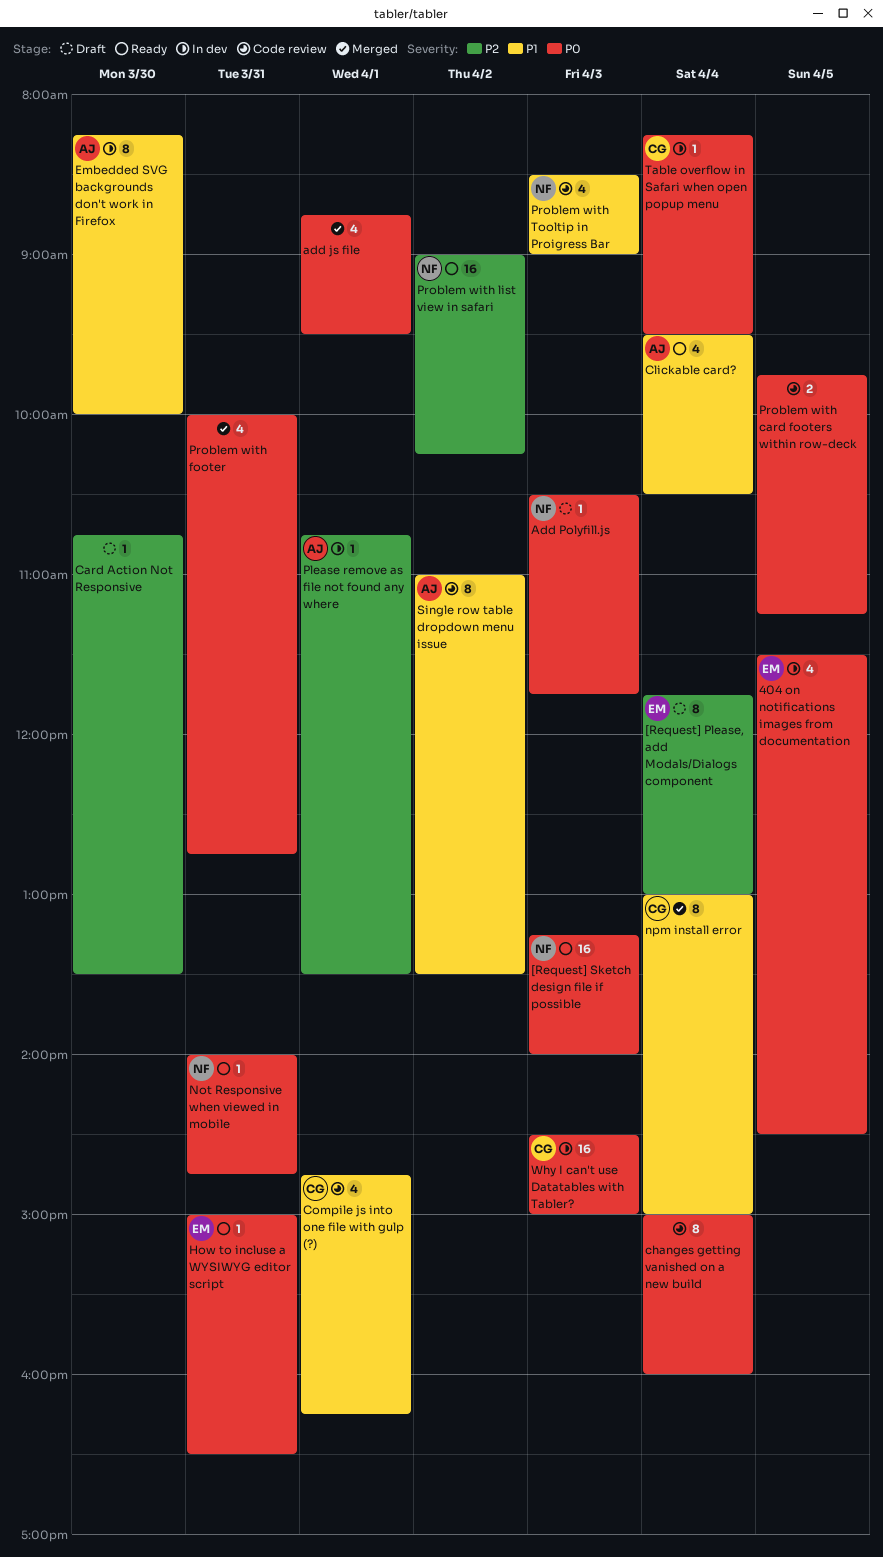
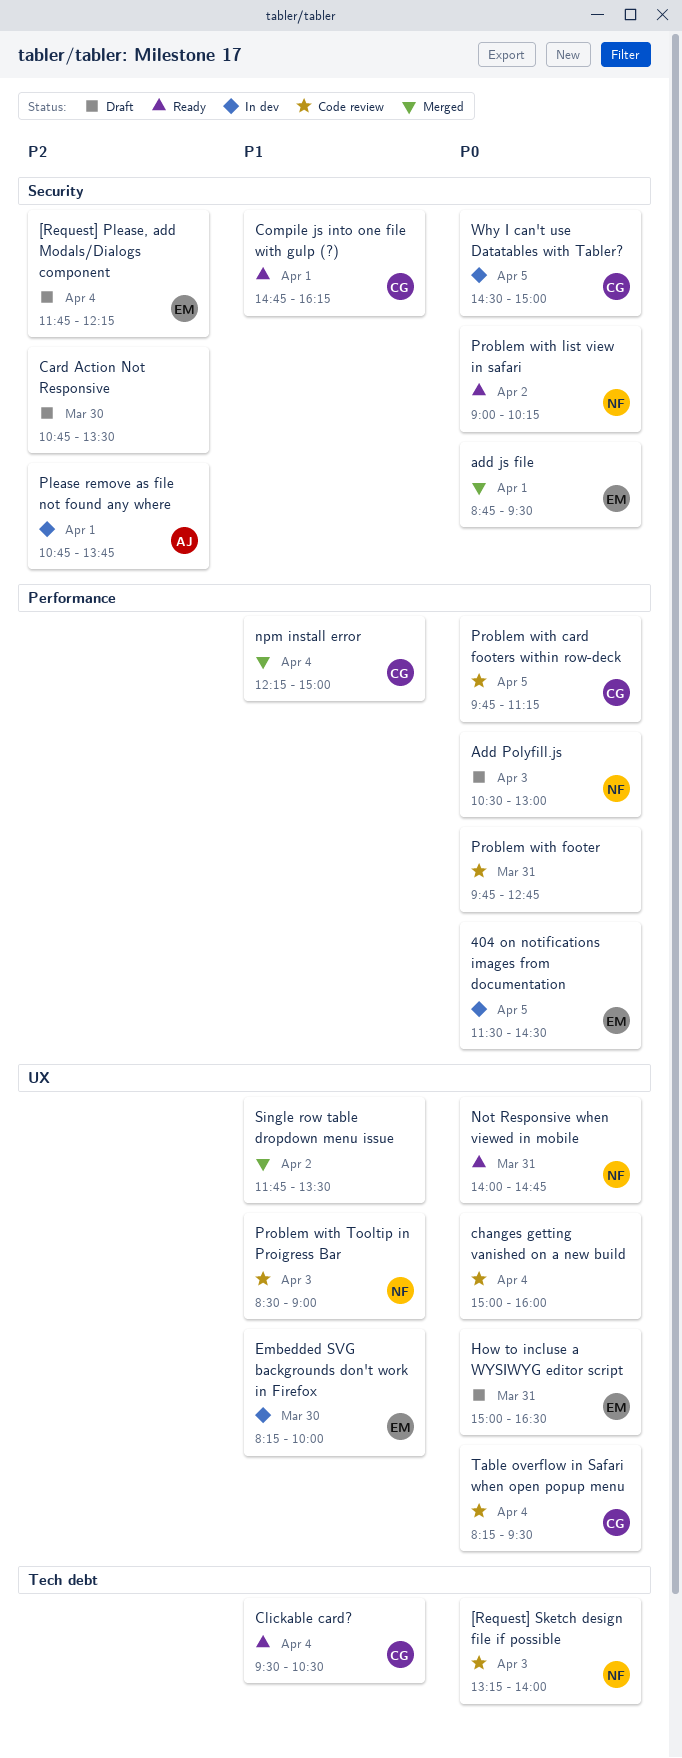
[Request] Please, add Modals/Dialogs component, ends: 13:00 -> 12:15
[Request] Sketch design file if possible, status: Ready -> Code review
add js file, owner: none -> EM
Add Polyfill.js, ends: 11:45 -> 13:00
Clickable card?, owner: AJ -> CG
Compile js into one file with gulp (?), status: Code review -> Ready
Embedded SVG backgrounds don't work in Firefox, owner: AJ -> EM
How to incluse a WYSIWYG editor script, status: Ready -> Draft
npm install error, begins: 13:00 -> 12:15
Please remove as file not found any where, ends: 13:30 -> 13:45
Problem with card footers within row-deck, owner: none -> CG
Problem with footer, status: Merged -> Code review
Problem with footer, begins: 10:00 -> 09:45
Problem with list view in safari, priority: P2 -> P0
Single row table dropdown menu issue, status: Code review -> Merged
Single row table dropdown menu issue, owner: AJ -> none
Single row table dropdown menu issue, begins: 11:00 -> 11:45
Table overflow in Safari when open popup menu, status: In dev -> Code review
Why I can't use Datatables with Tabler?, day: Apr 3 -> Apr 5

